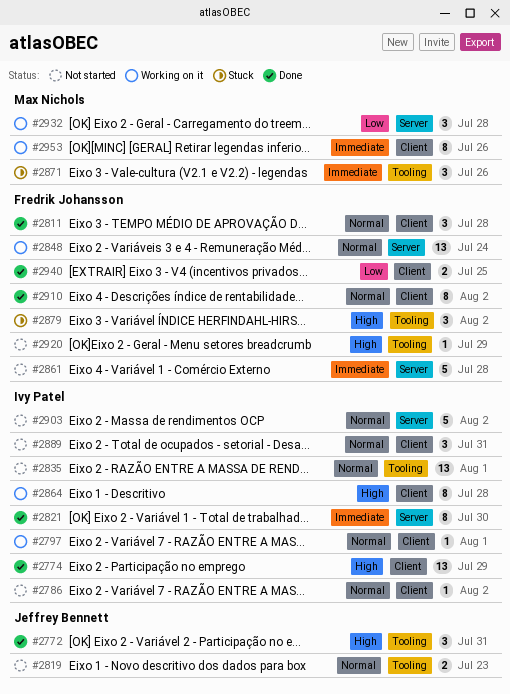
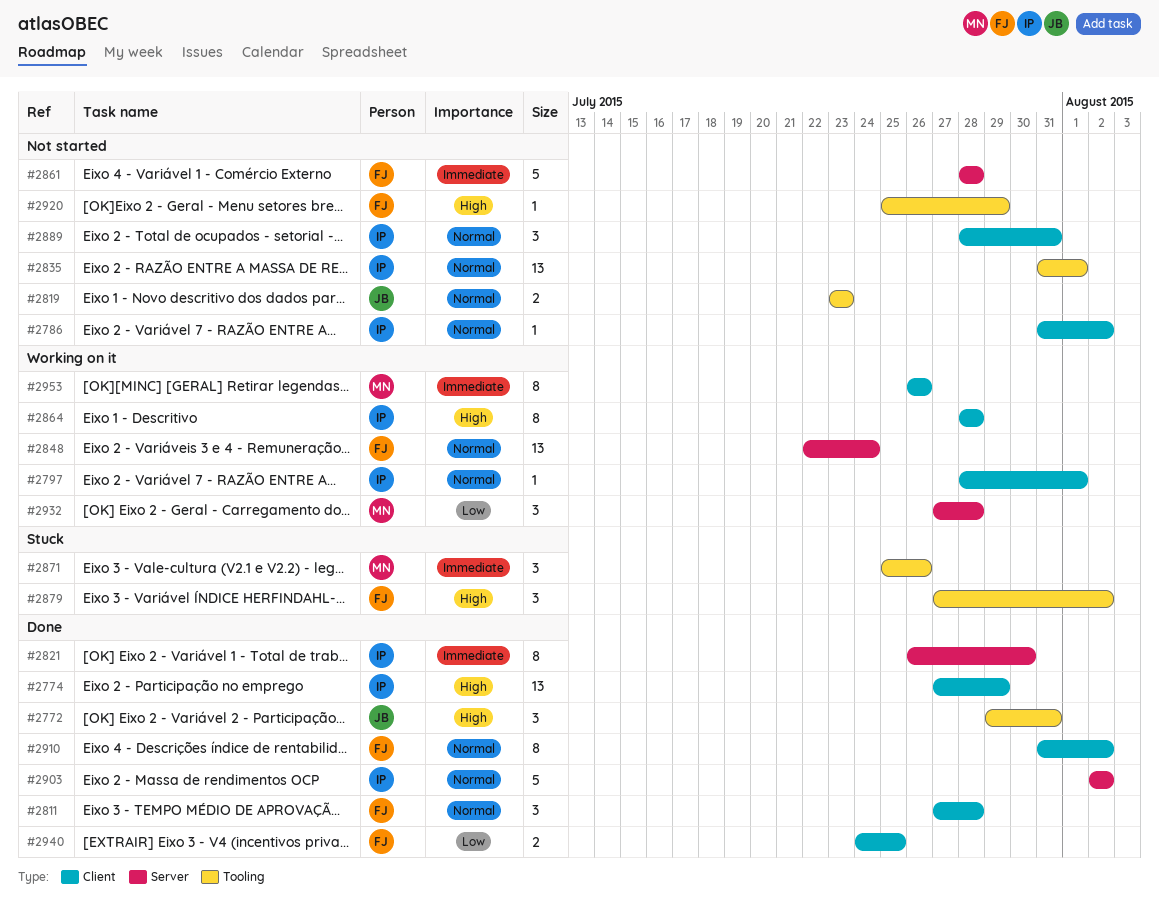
#2903, status: Not started -> Done

